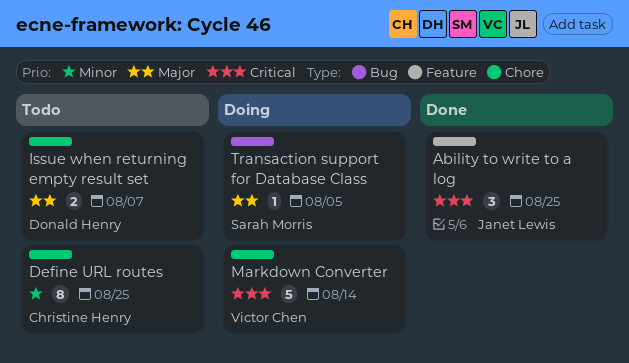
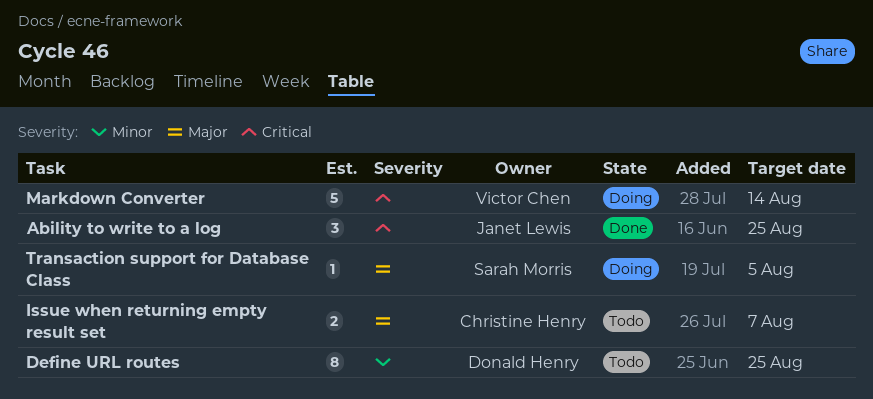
Define URL routes, owner: Christine Henry -> Donald Henry
Issue when returning empty result set, owner: Donald Henry -> Christine Henry

